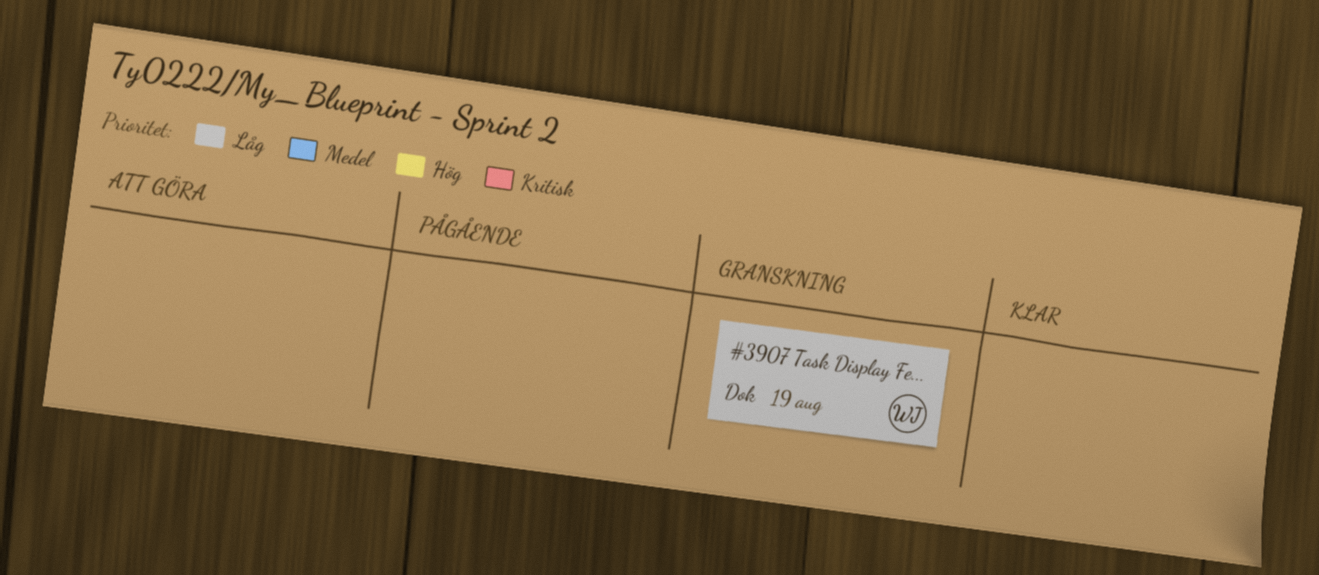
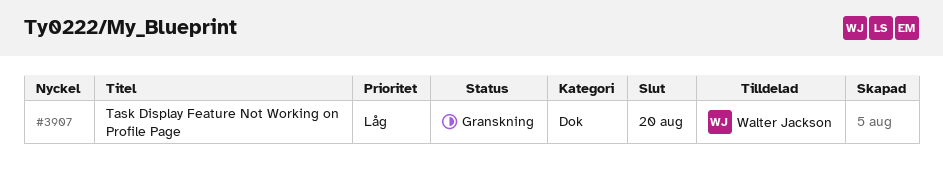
#3907, due: Aug 19 -> Aug 20

